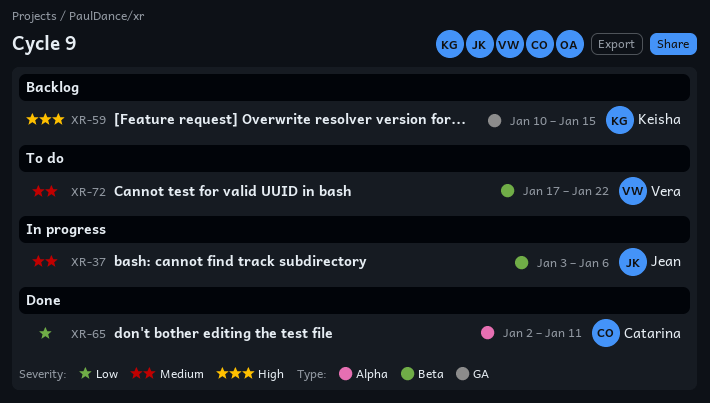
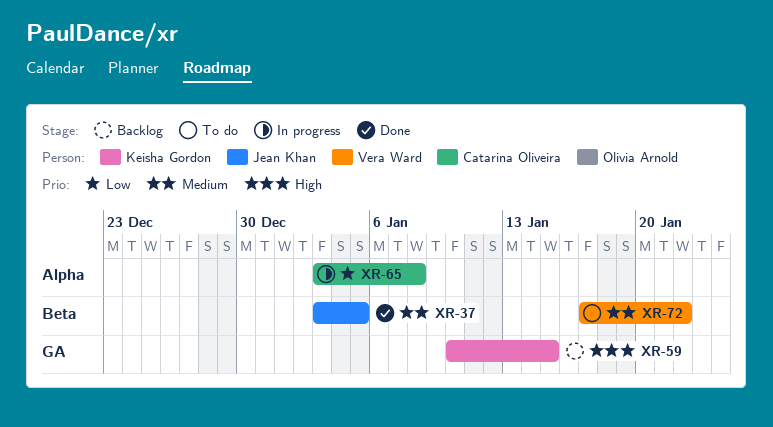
XR-37, status: In progress -> Done
XR-37, due: Jan 6 -> Jan 5
XR-65, status: Done -> In progress
XR-65, start: Jan 2 -> Jan 3
XR-65, due: Jan 11 -> Jan 8

